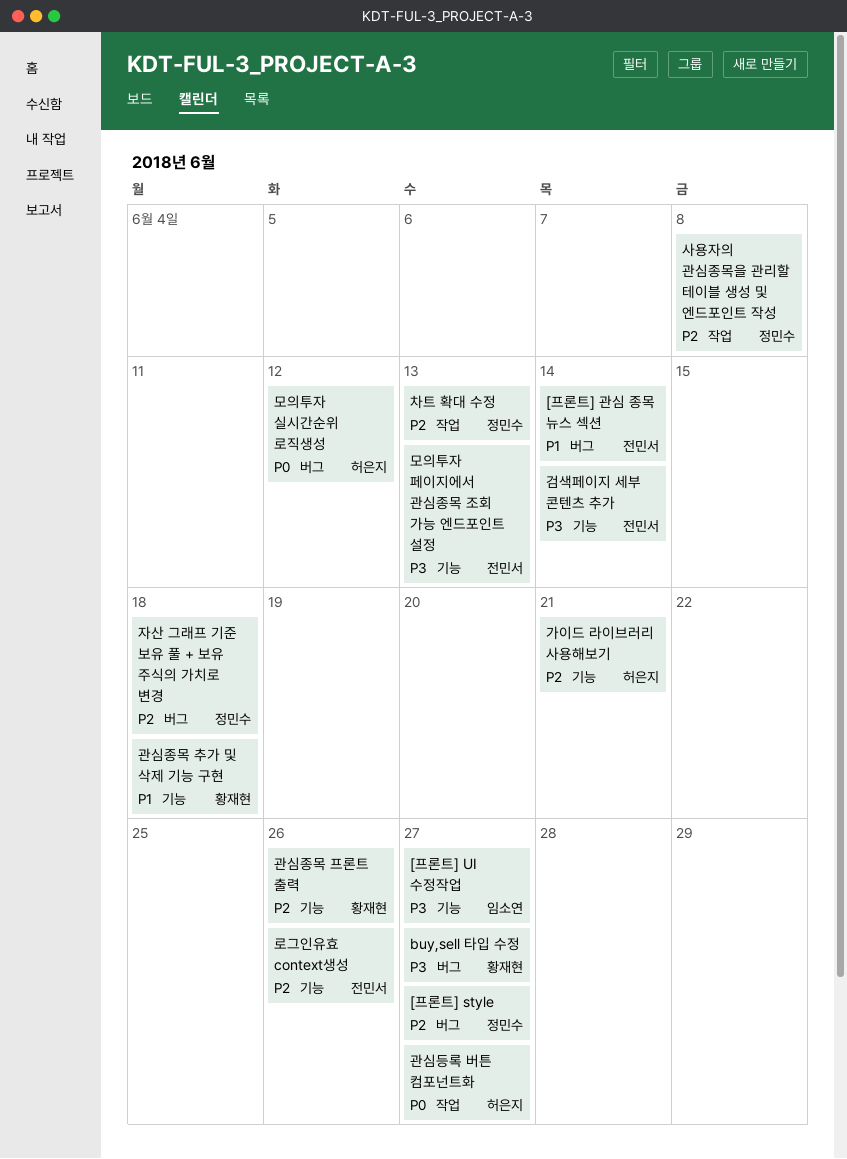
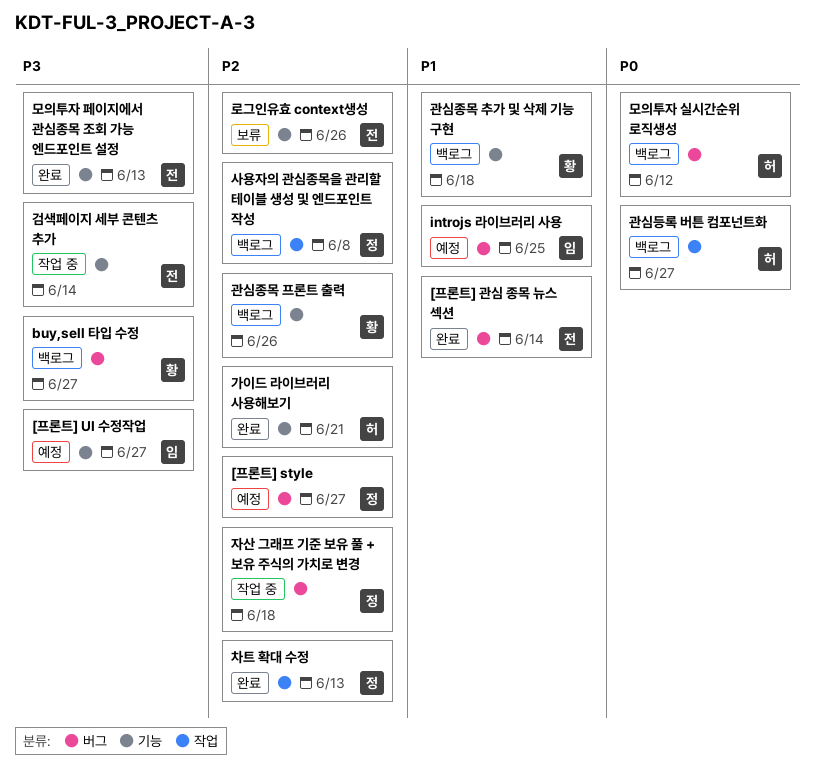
introjs 라이브러리 사용: none -> present

